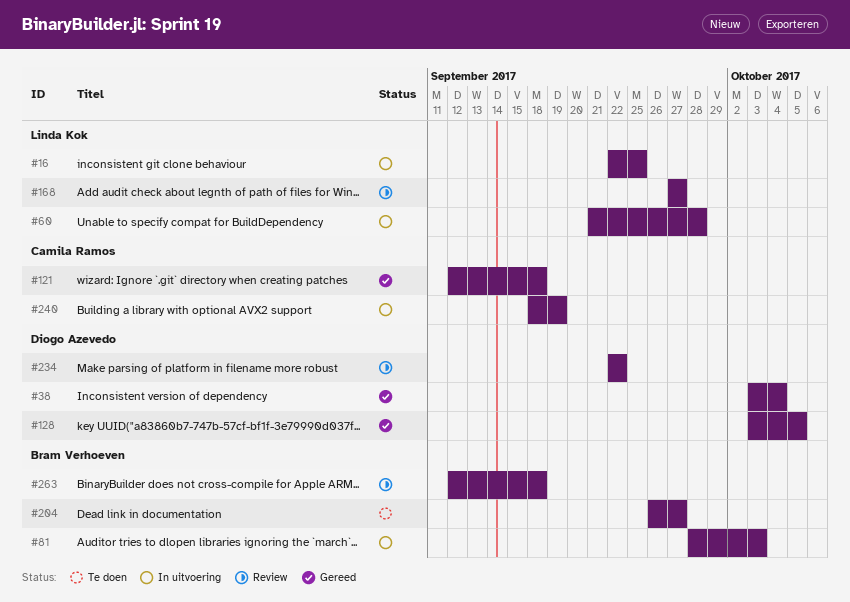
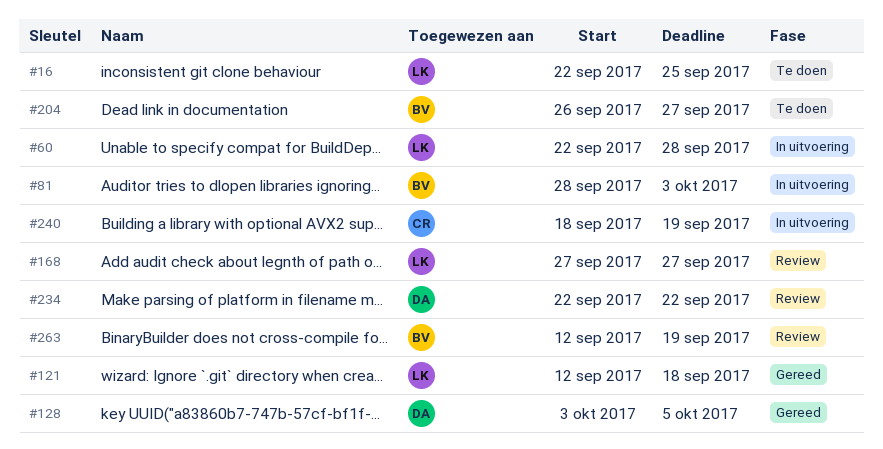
#16, status: In uitvoering -> Te doen
#38: present -> none
#60, start: Sep 21 -> Sep 22
#121, owner: Camila Ramos -> Linda Kok
#263, due: Sep 18 -> Sep 19

